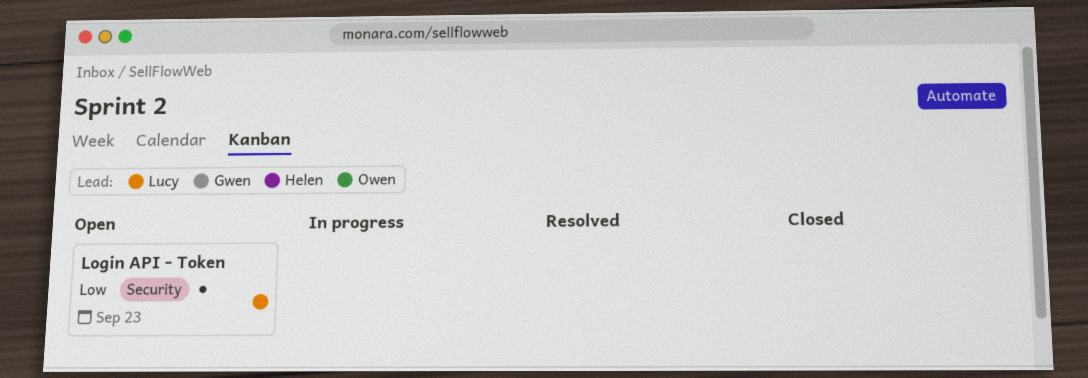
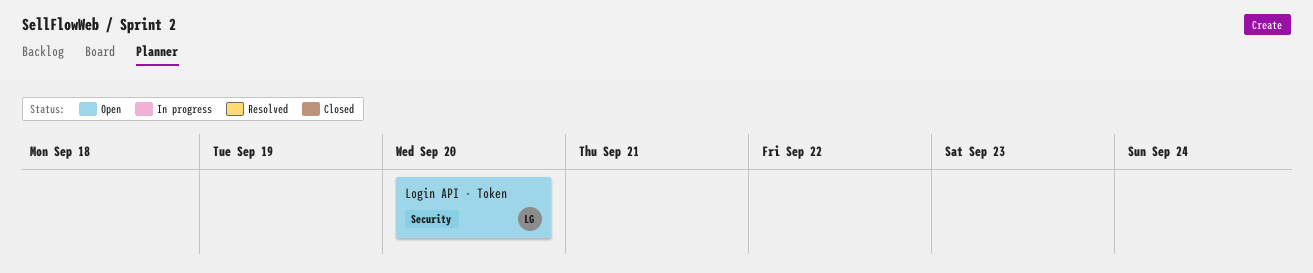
Login API - Token, due: Sep 23 -> Sep 20

